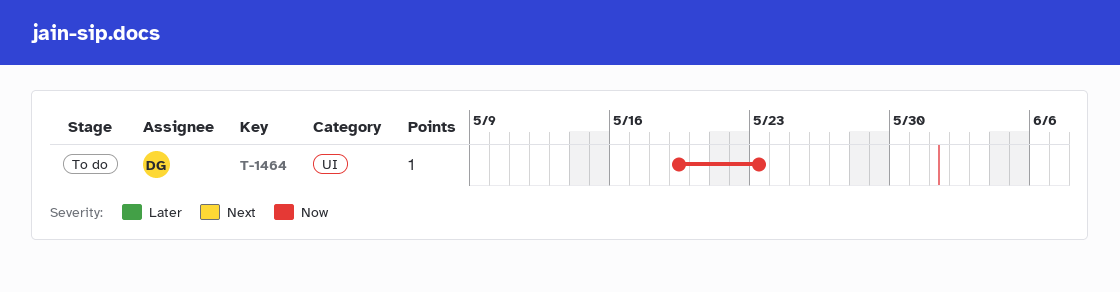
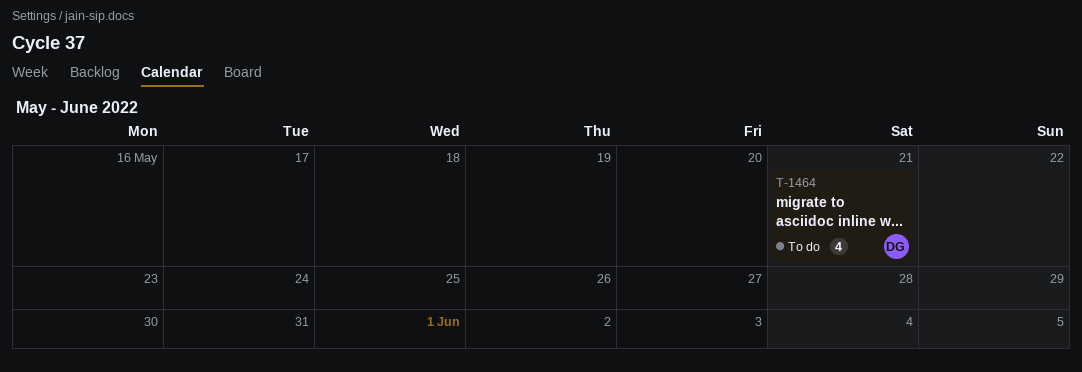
T-1464, estimate: 1 -> 4
T-1464, due: May 23 -> May 21

